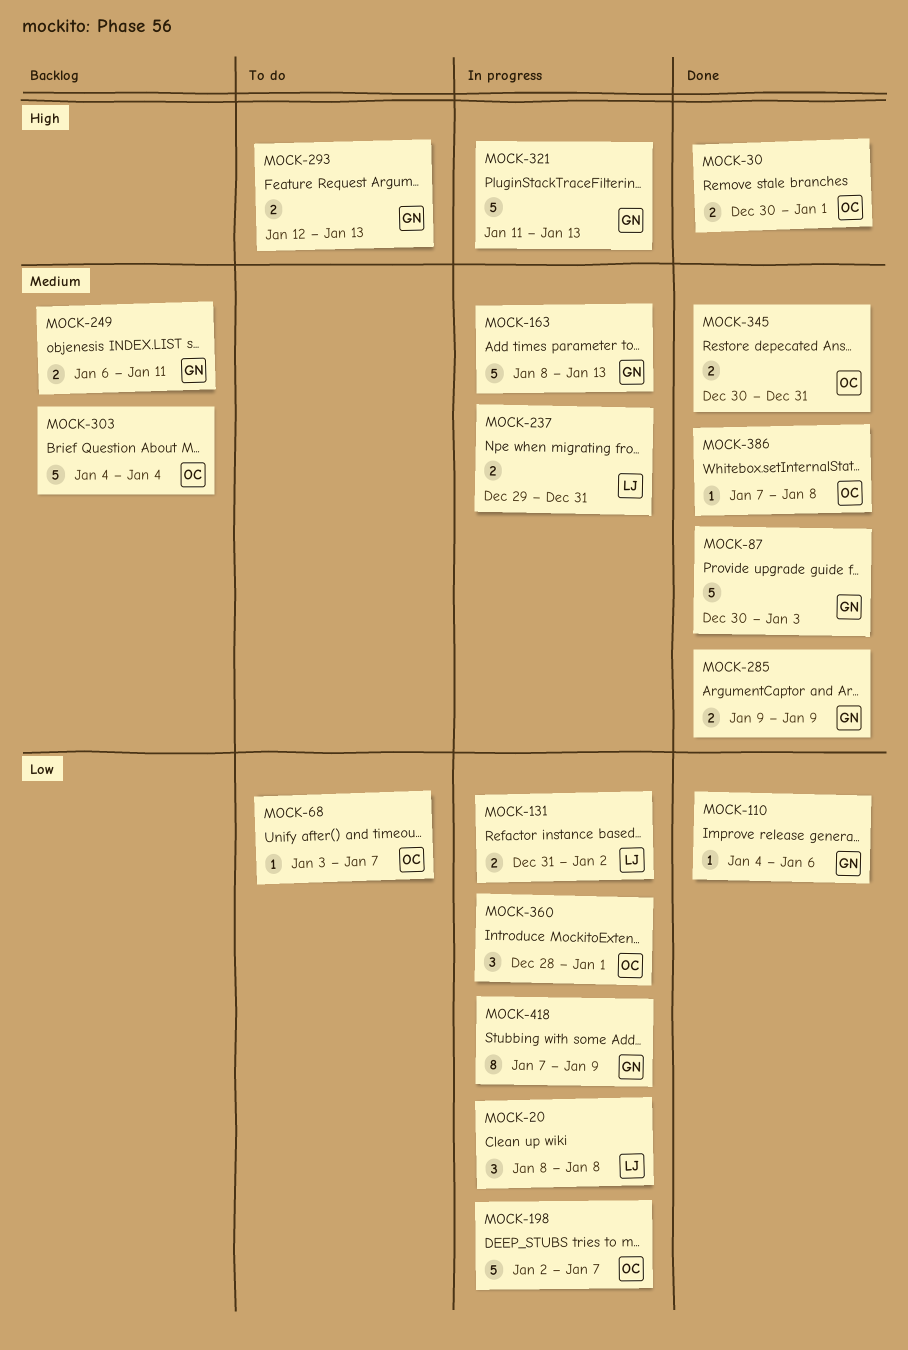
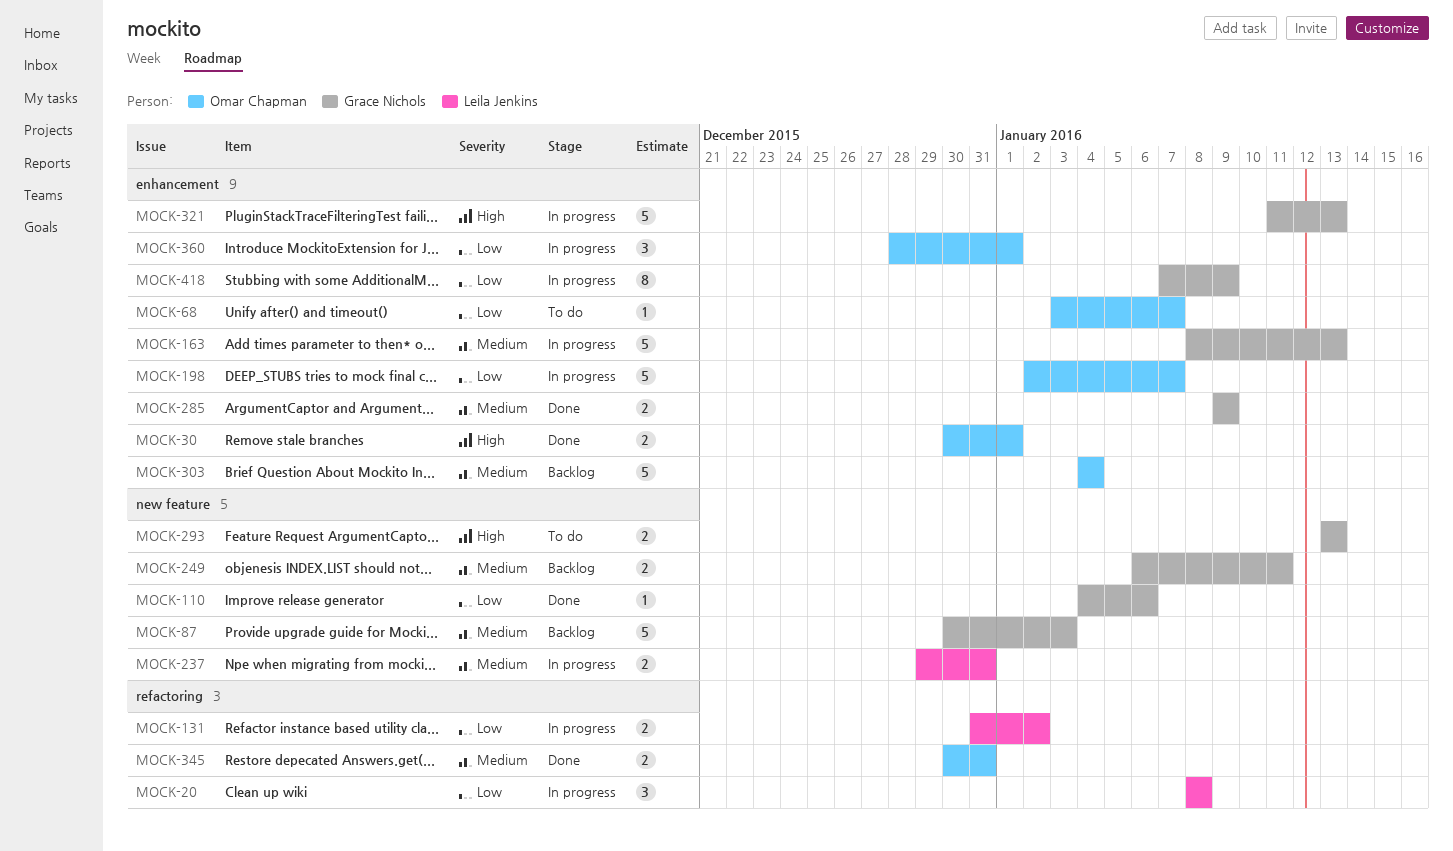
MOCK-87, status: Done -> Backlog
MOCK-293, start: Jan 12 -> Jan 13
MOCK-386: present -> none

